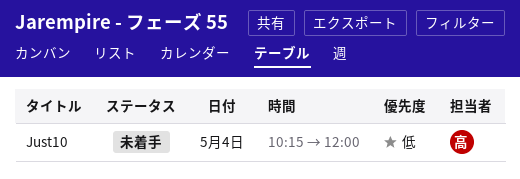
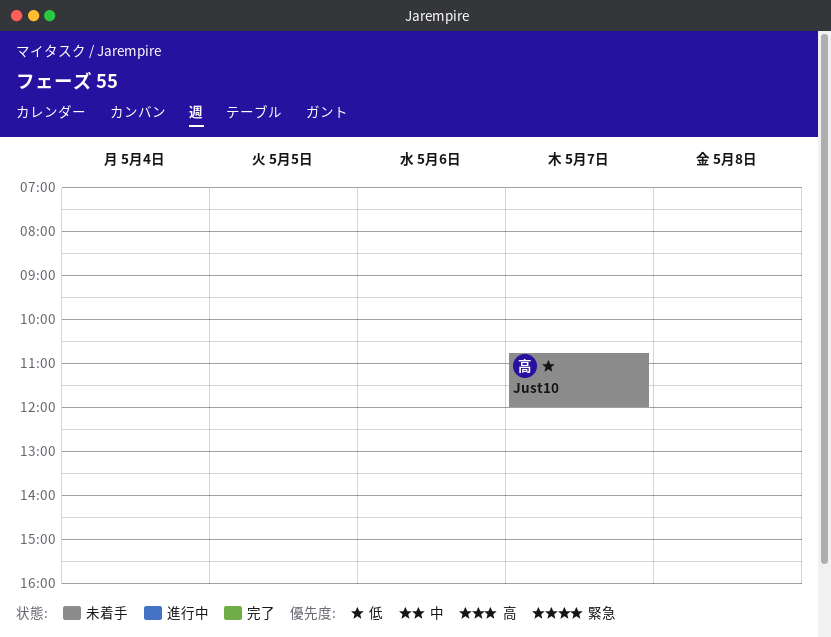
Just10, day: May 4 -> May 7
Just10, begins: 10:15 -> 10:45

